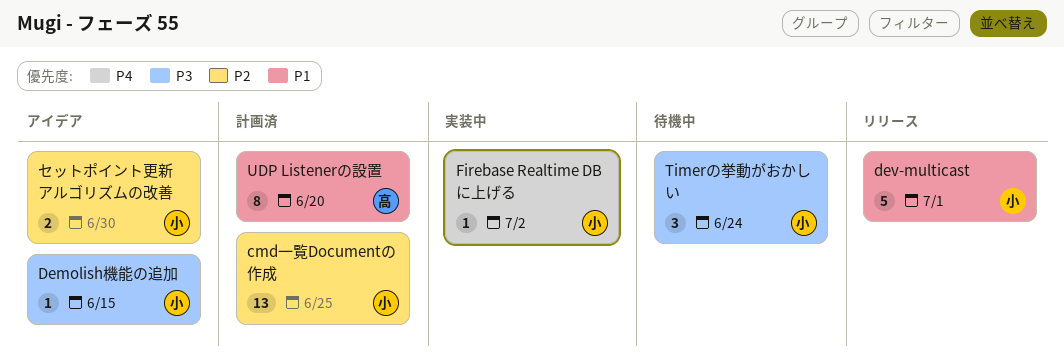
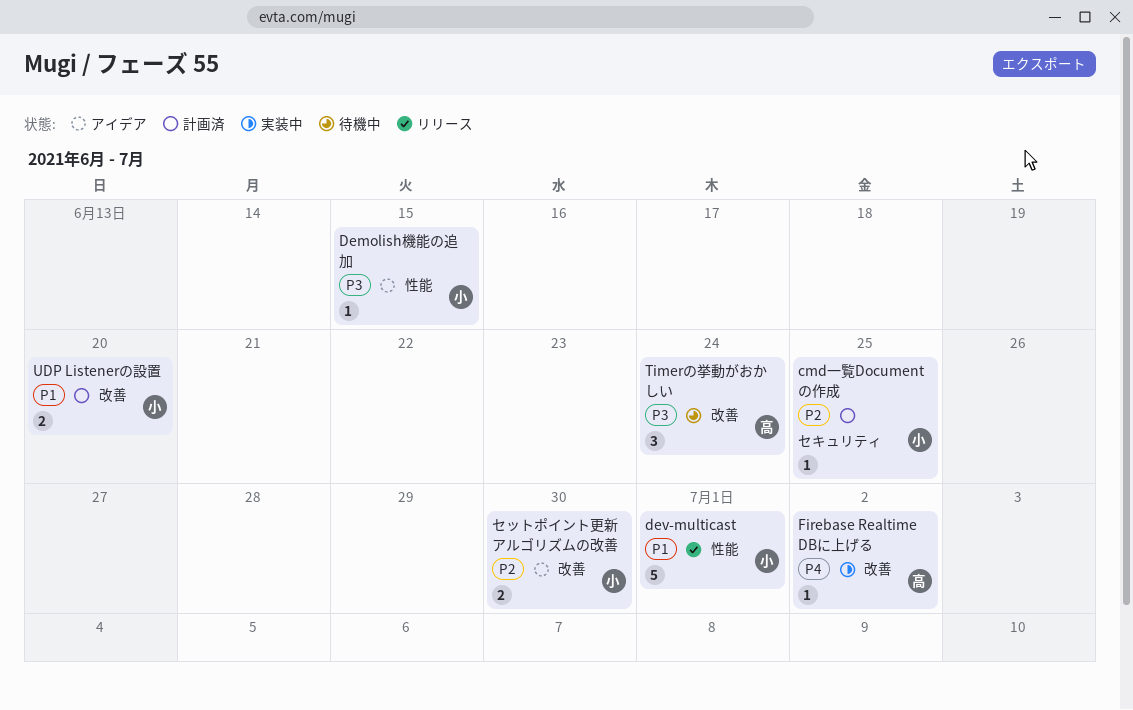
cmd一覧Documentの作成, estimate: 13 -> 1
Firebase Realtime DBに上げる, owner: 小 -> 高
Timerの挙動がおかしい, owner: 小 -> 高
UDP Listenerの設置, owner: 高 -> 小
UDP Listenerの設置, estimate: 8 -> 2

